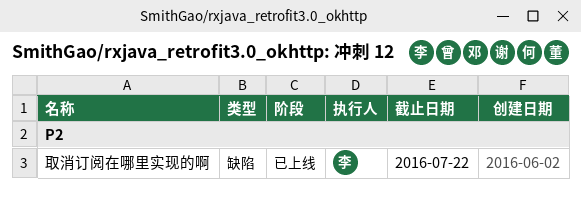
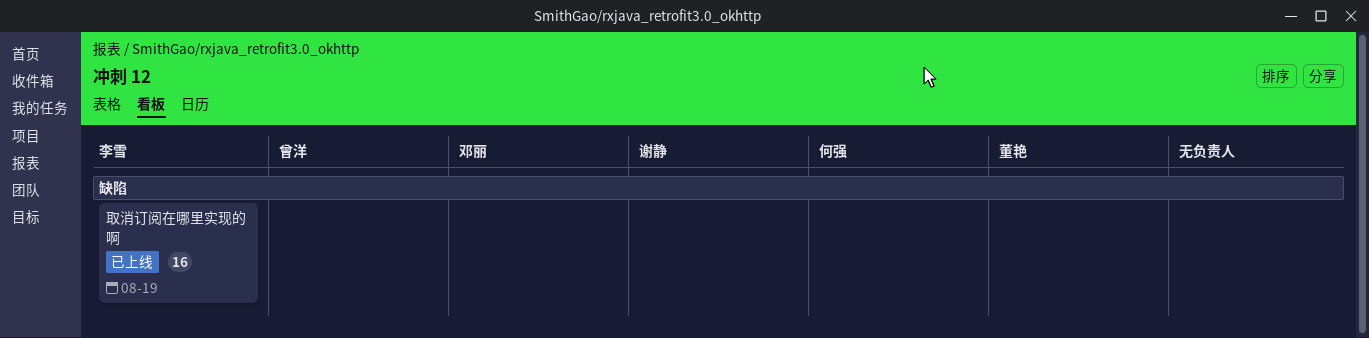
取消订阅在哪里实现的啊, due: Jul 22 -> Aug 19

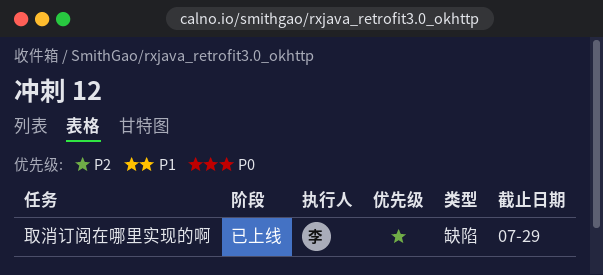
取消订阅在哪里实现的啊, due: Aug 19 -> Jul 29

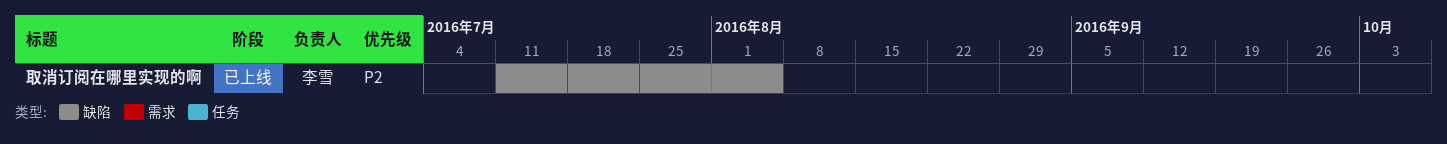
取消订阅在哪里实现的啊, due: Jul 29 -> Aug 5

